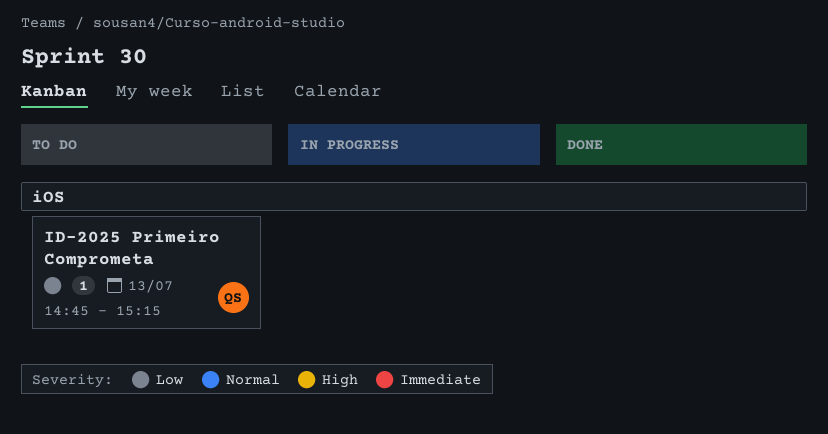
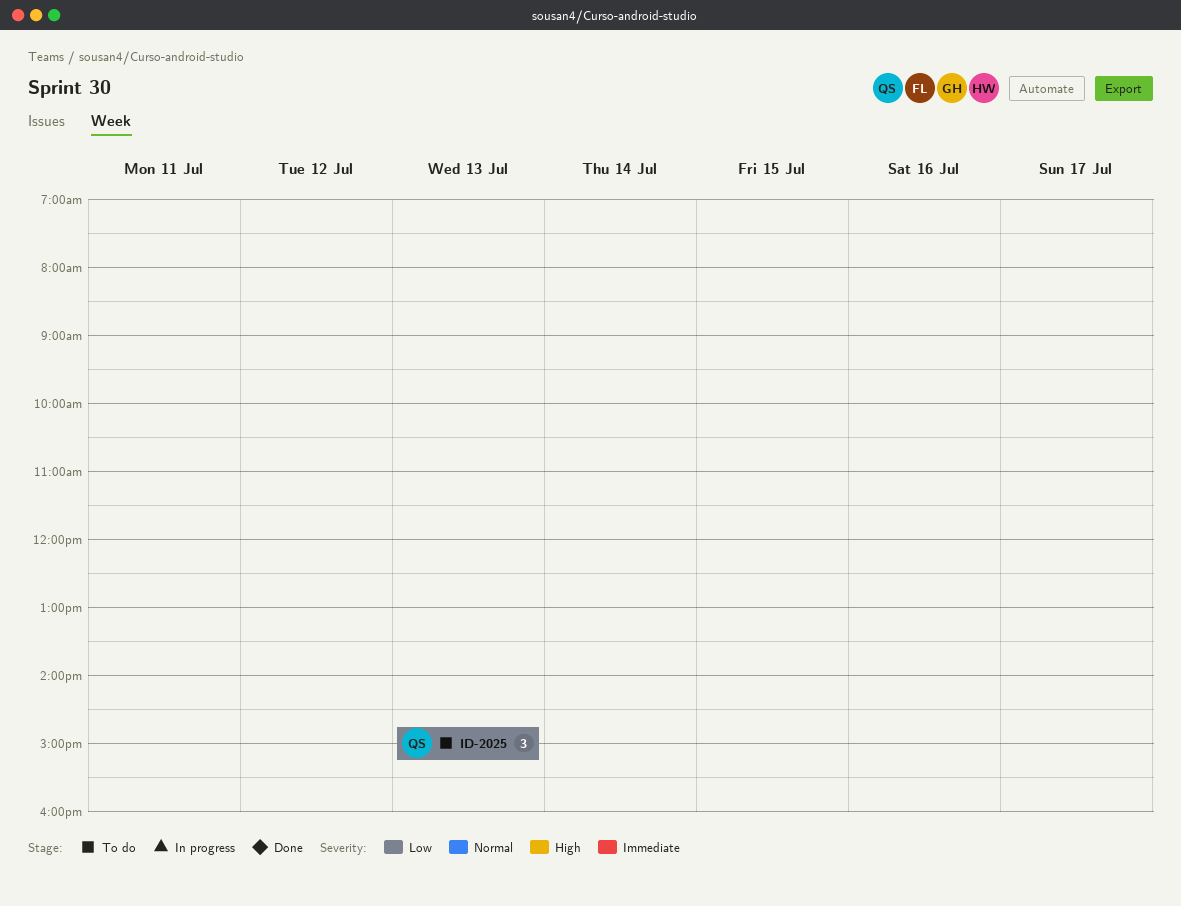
ID-2025, estimate: 1 -> 3

